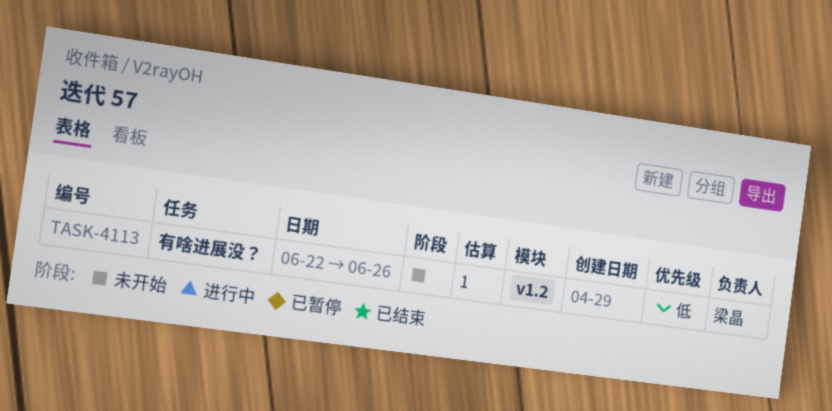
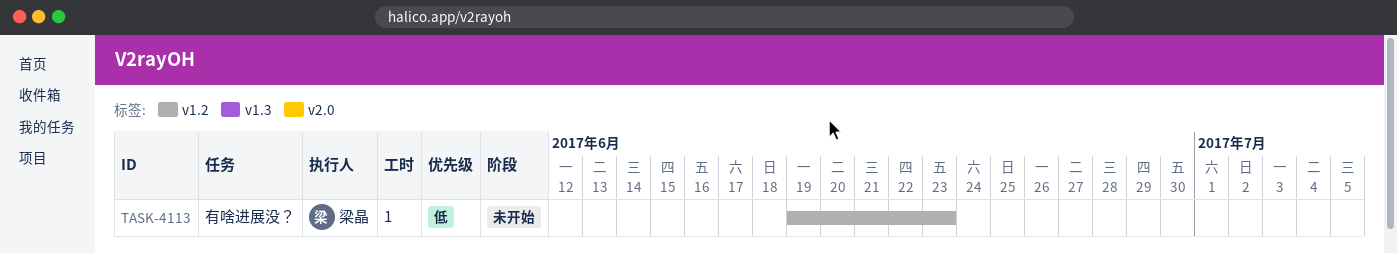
TASK-4113, start: Jun 22 -> Jun 19
TASK-4113, due: Jun 26 -> Jun 23

